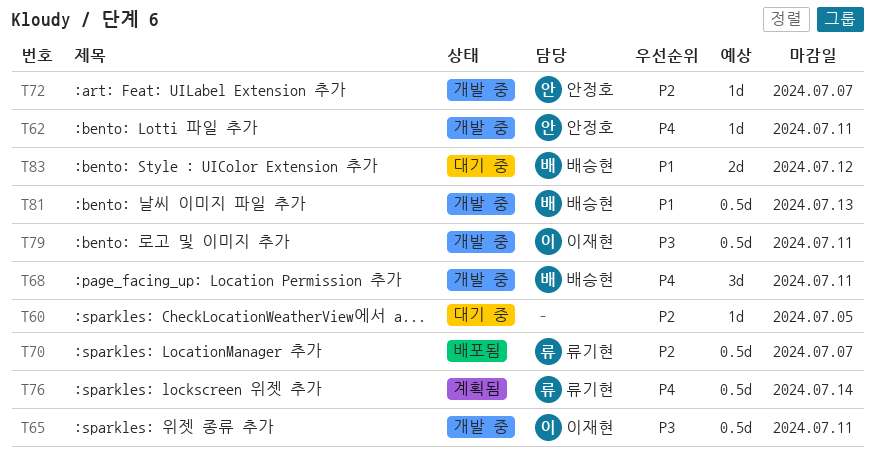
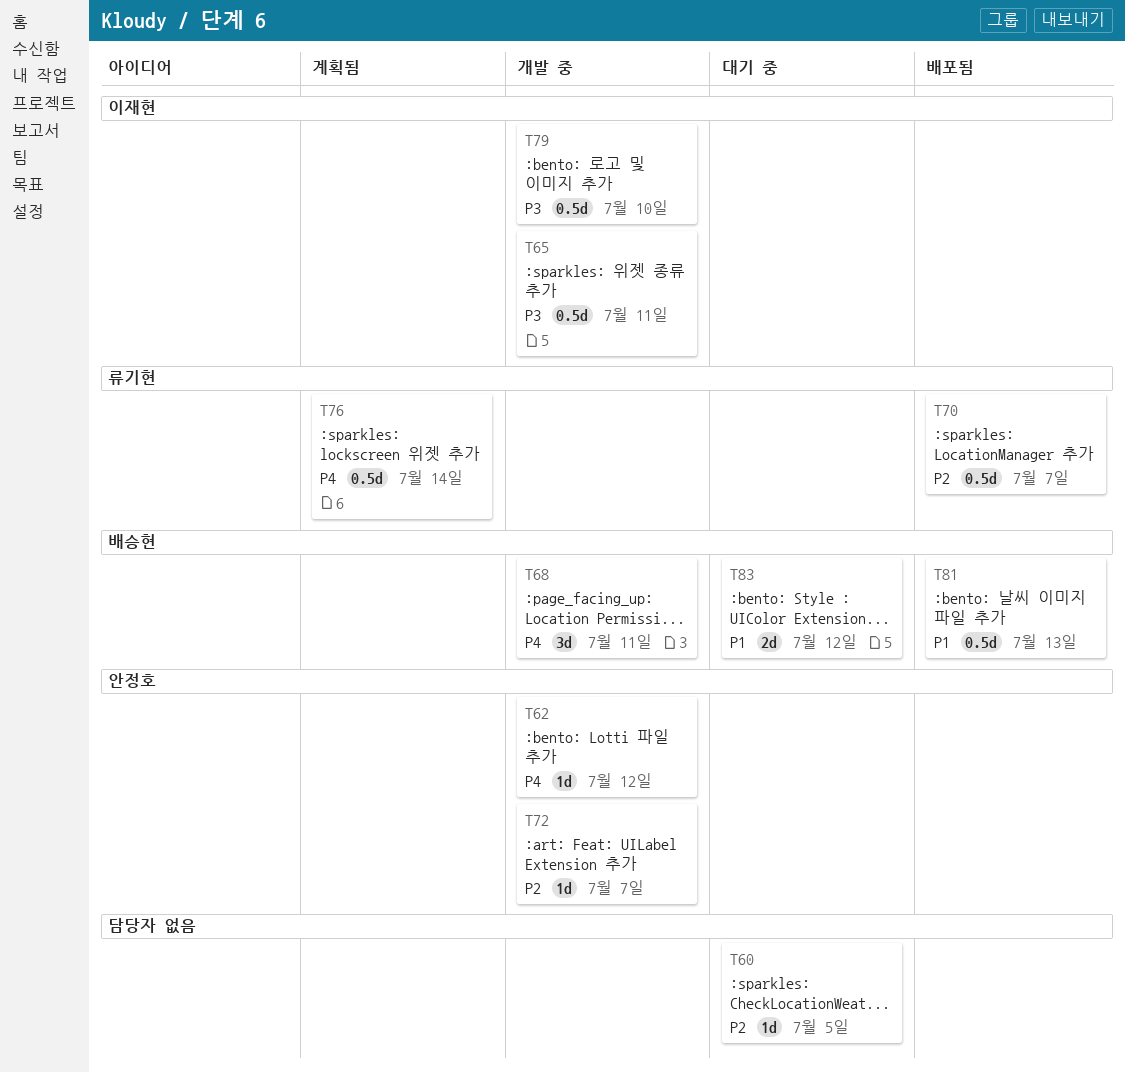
T62, due: Jul 11 -> Jul 12
T79, due: Jul 11 -> Jul 10
T81, status: 개발 중 -> 배포됨

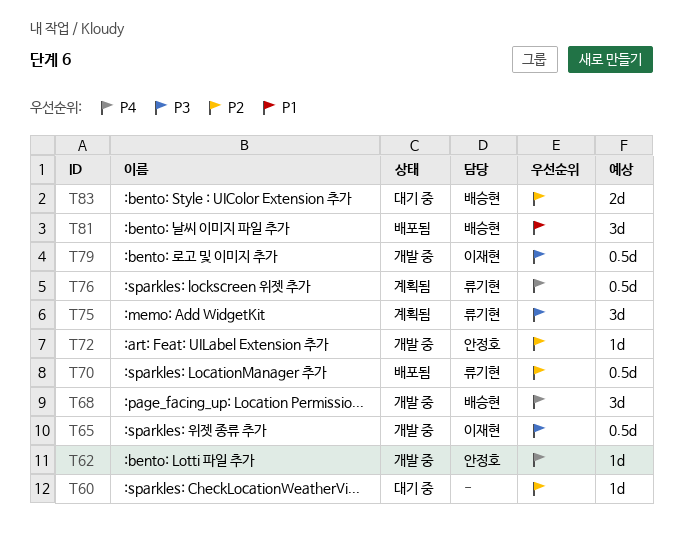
T75: none -> present
T81, estimate: 0.5d -> 3d
T83, priority: P1 -> P2

